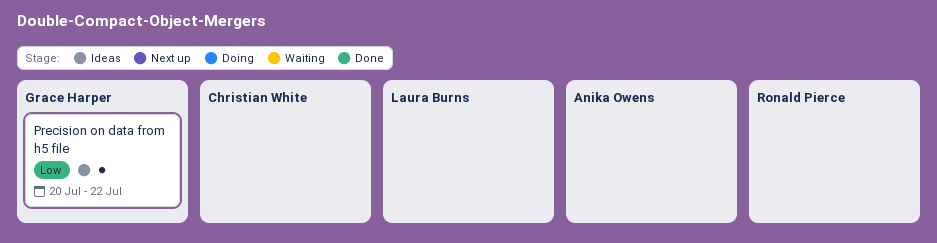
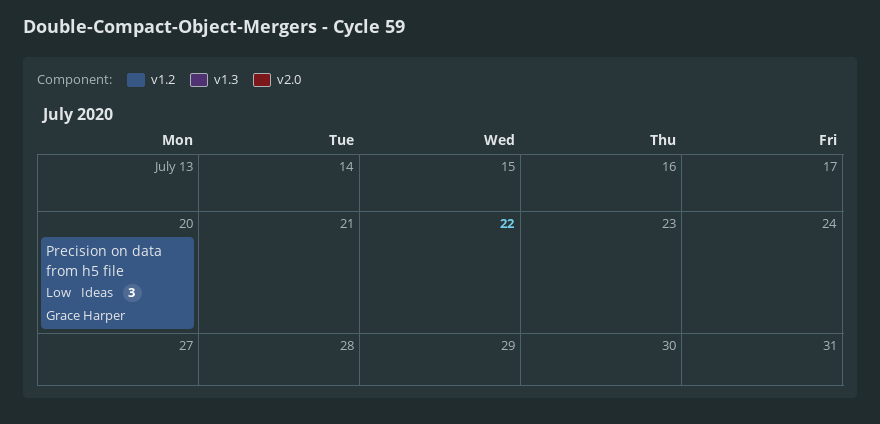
Precision on data from h5 file, estimate: 1 -> 3
Precision on data from h5 file, due: Jul 22 -> Jul 20

